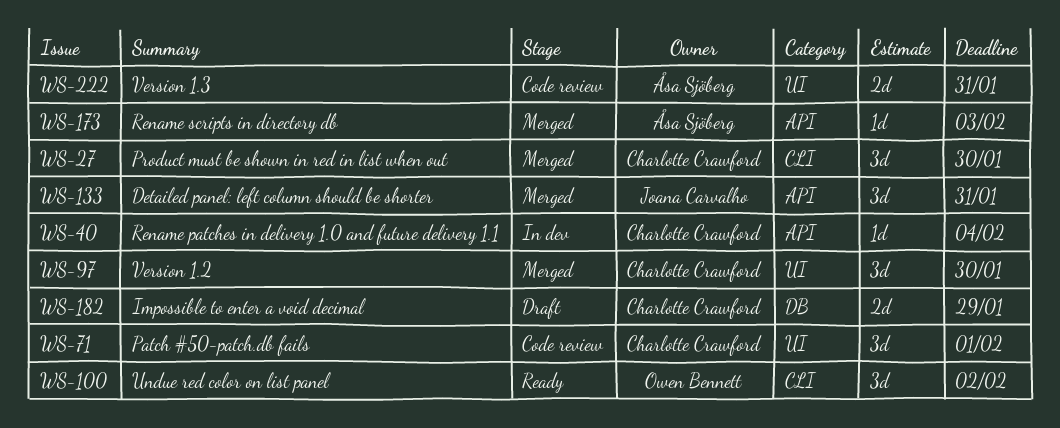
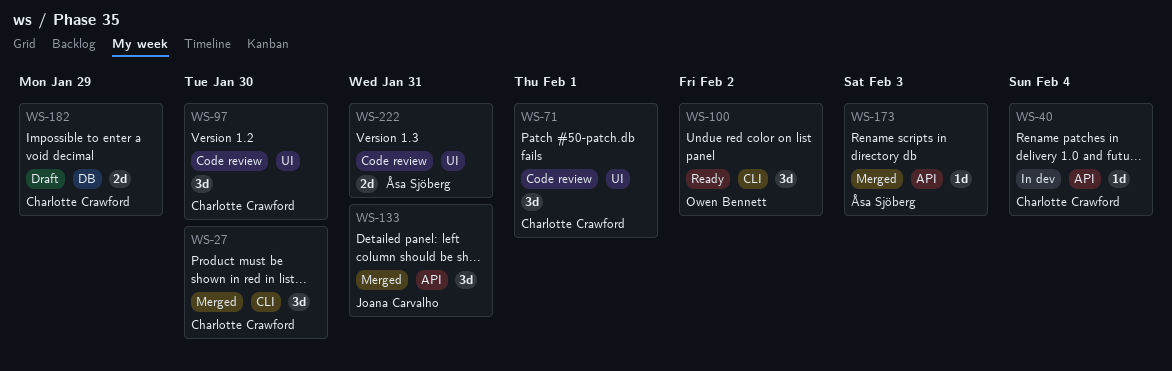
WS-97, status: Merged -> Code review

